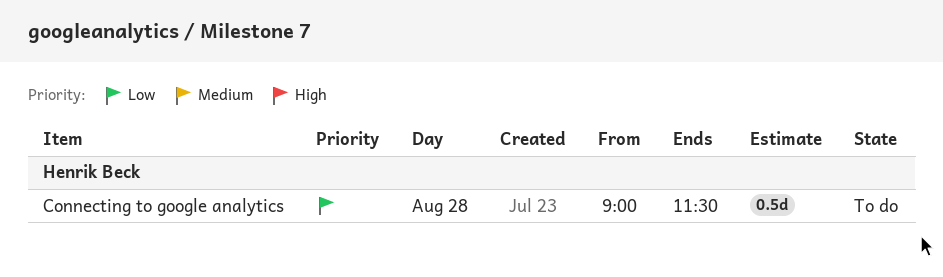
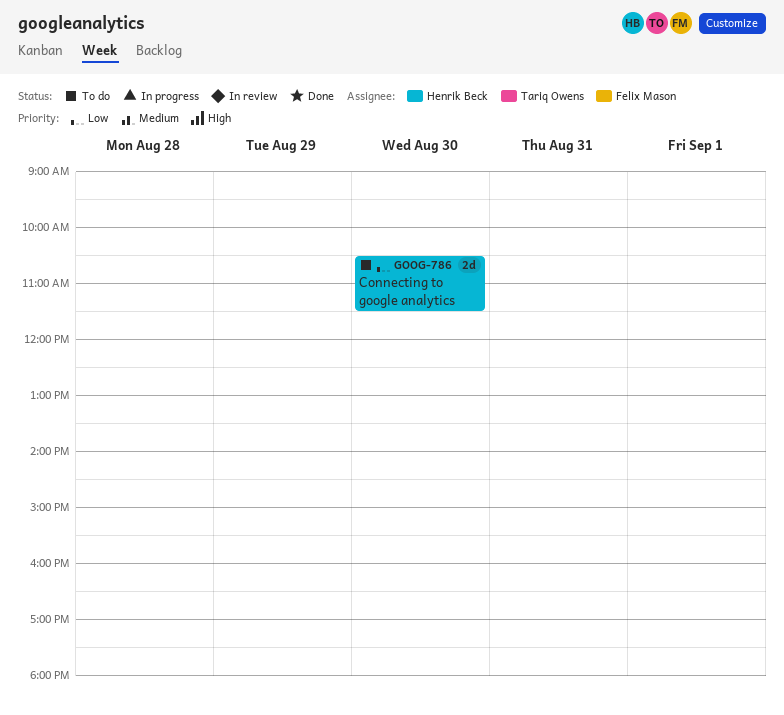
Connecting to google analytics, estimate: 0.5d -> 2d
Connecting to google analytics, day: Aug 28 -> Aug 30
Connecting to google analytics, begins: 09:00 -> 10:30

